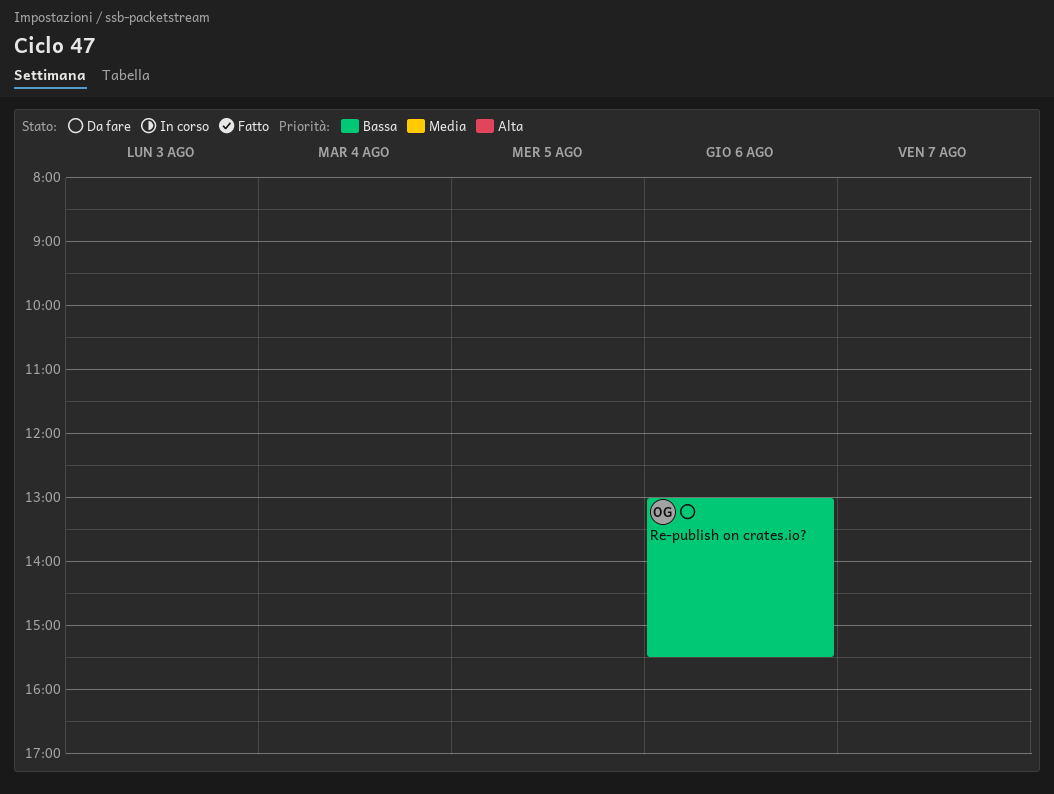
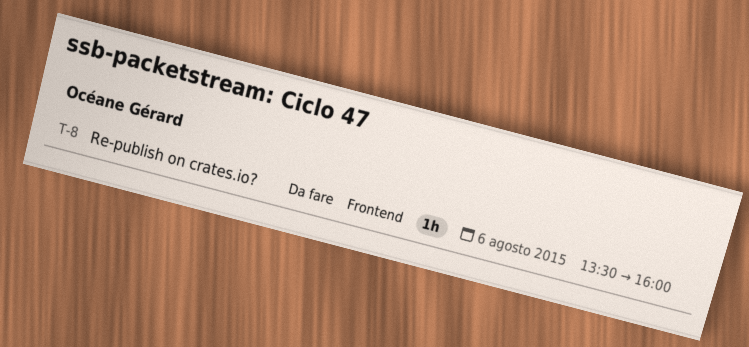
Re-publish on crates.io?, begins: 13:00 -> 13:30
Re-publish on crates.io?, ends: 15:30 -> 16:00

